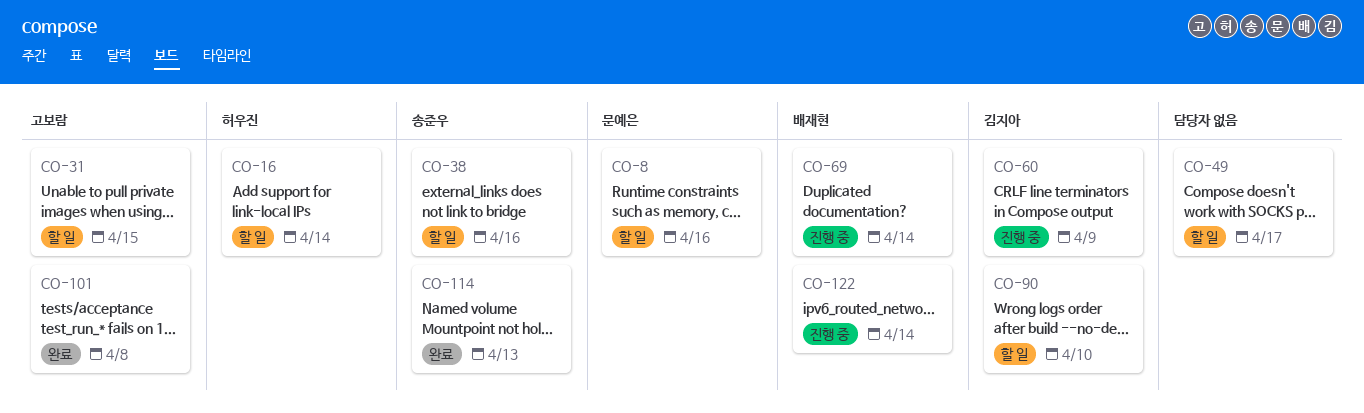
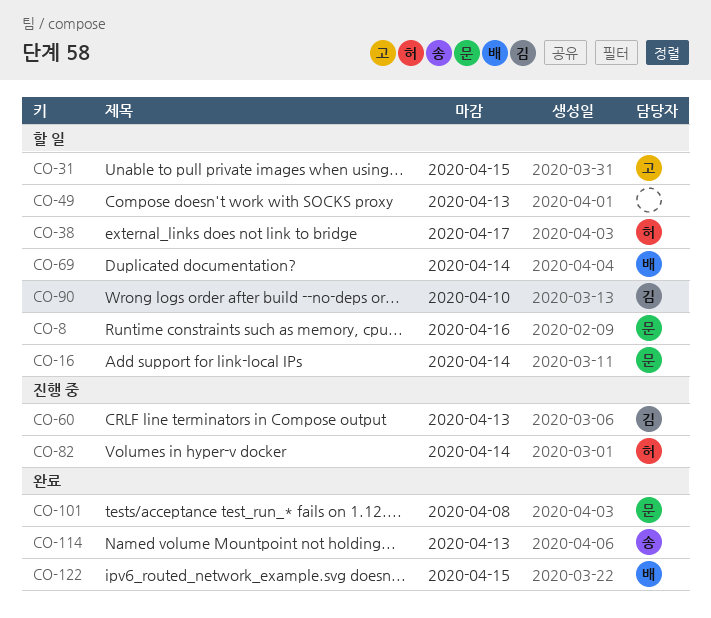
CO-16, owner: 허우진 -> 문예은
CO-38, owner: 송준우 -> 허우진
CO-38, due: Apr 16 -> Apr 17
CO-49, due: Apr 17 -> Apr 13
CO-60, due: Apr 9 -> Apr 13
CO-69, status: 진행 중 -> 할 일
CO-82: none -> present
CO-101, owner: 고보람 -> 문예은
CO-122, status: 진행 중 -> 완료
CO-122, due: Apr 14 -> Apr 15

